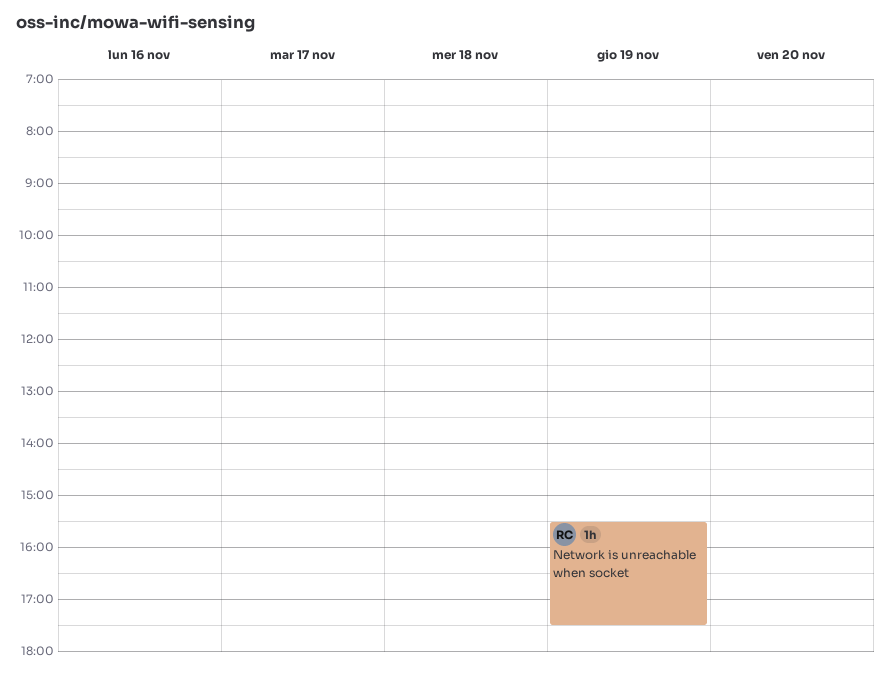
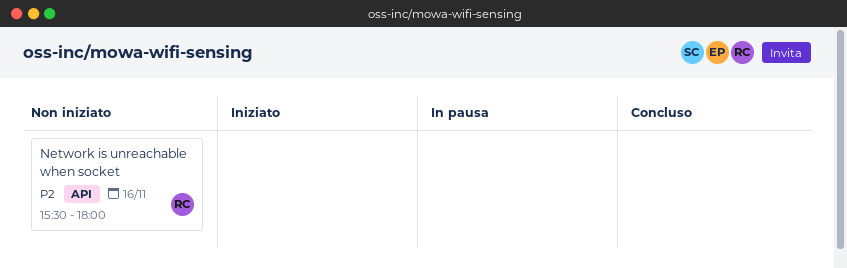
Network is unreachable when socket, day: Nov 19 -> Nov 16
Network is unreachable when socket, ends: 17:30 -> 18:00

